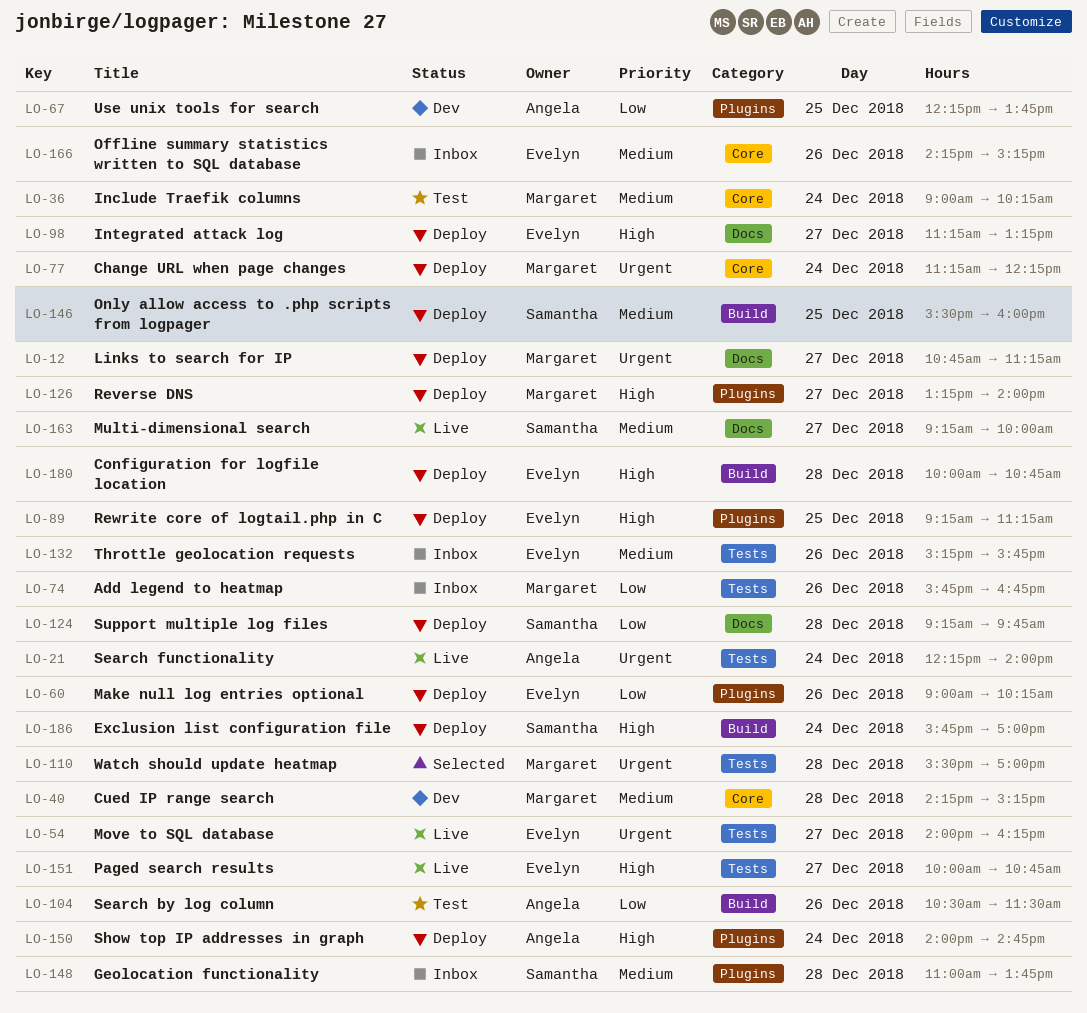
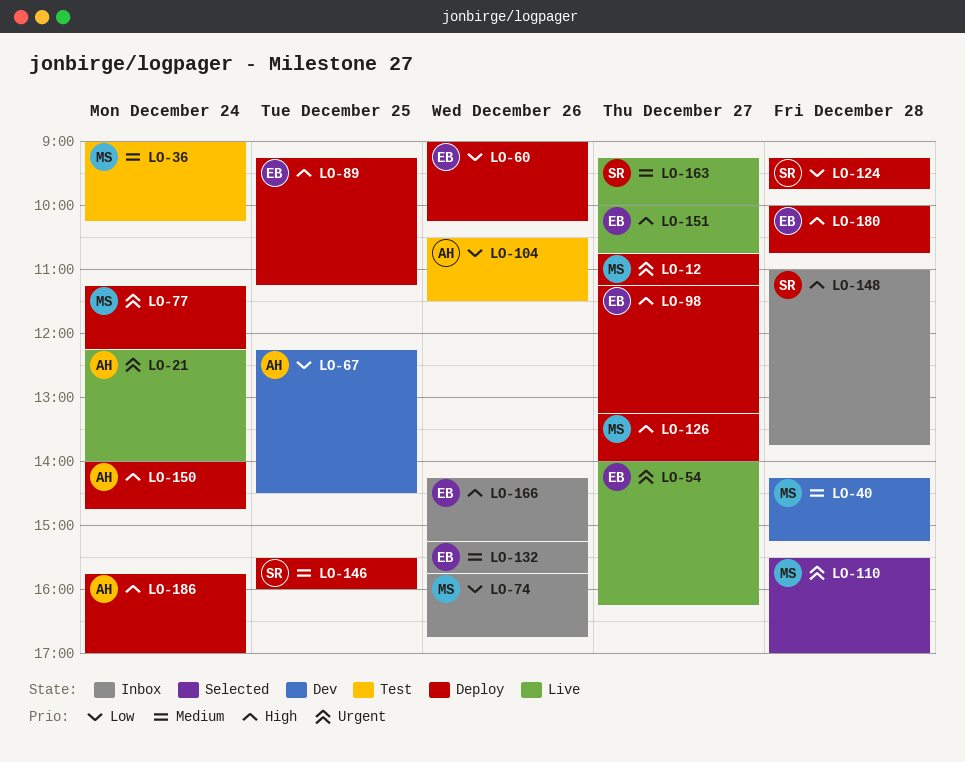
LO-67, ends: 13:45 -> 14:30
LO-148, priority: Medium -> High
LO-166, priority: Medium -> High
LO-186, owner: Samantha -> Angela

